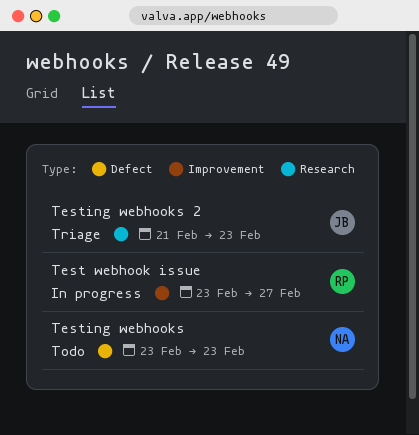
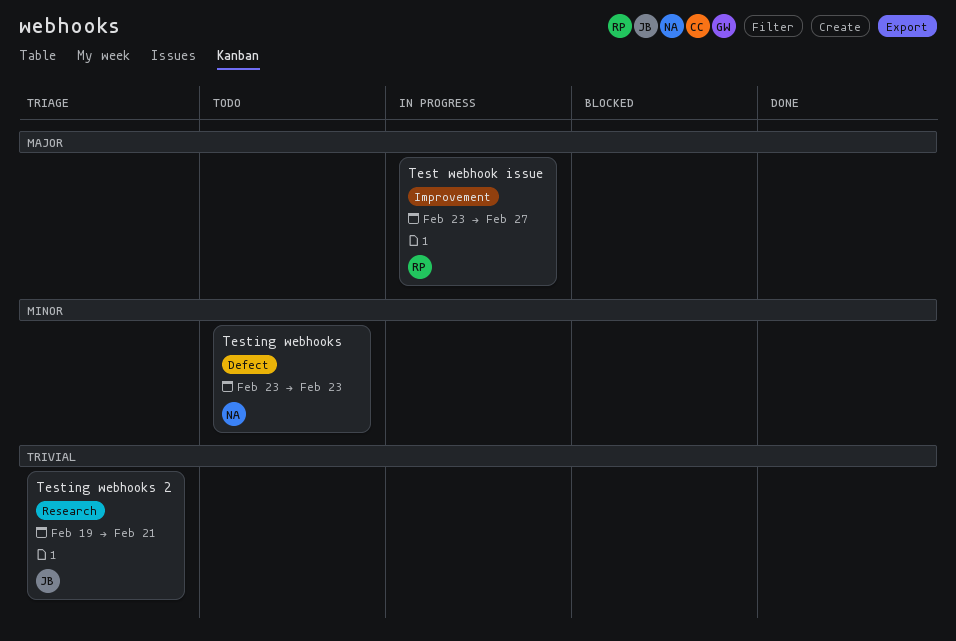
Testing webhooks 2, start: Feb 21 -> Feb 19
Testing webhooks 2, due: Feb 23 -> Feb 21

